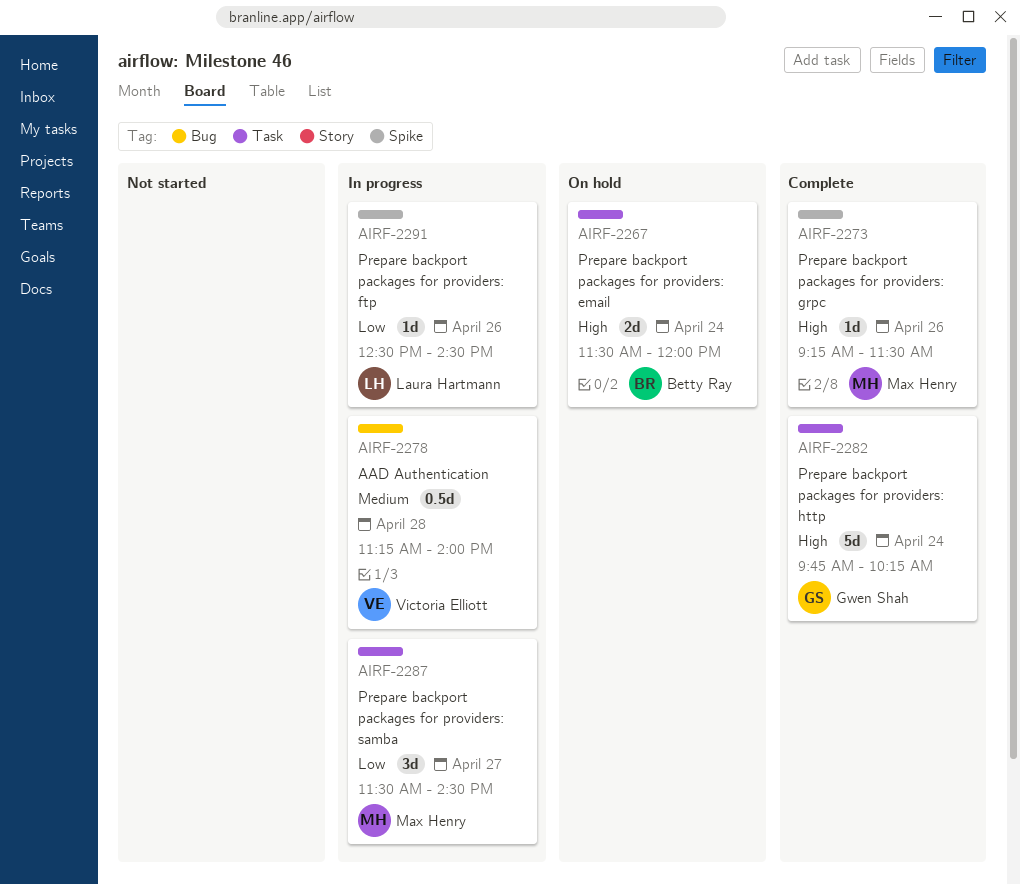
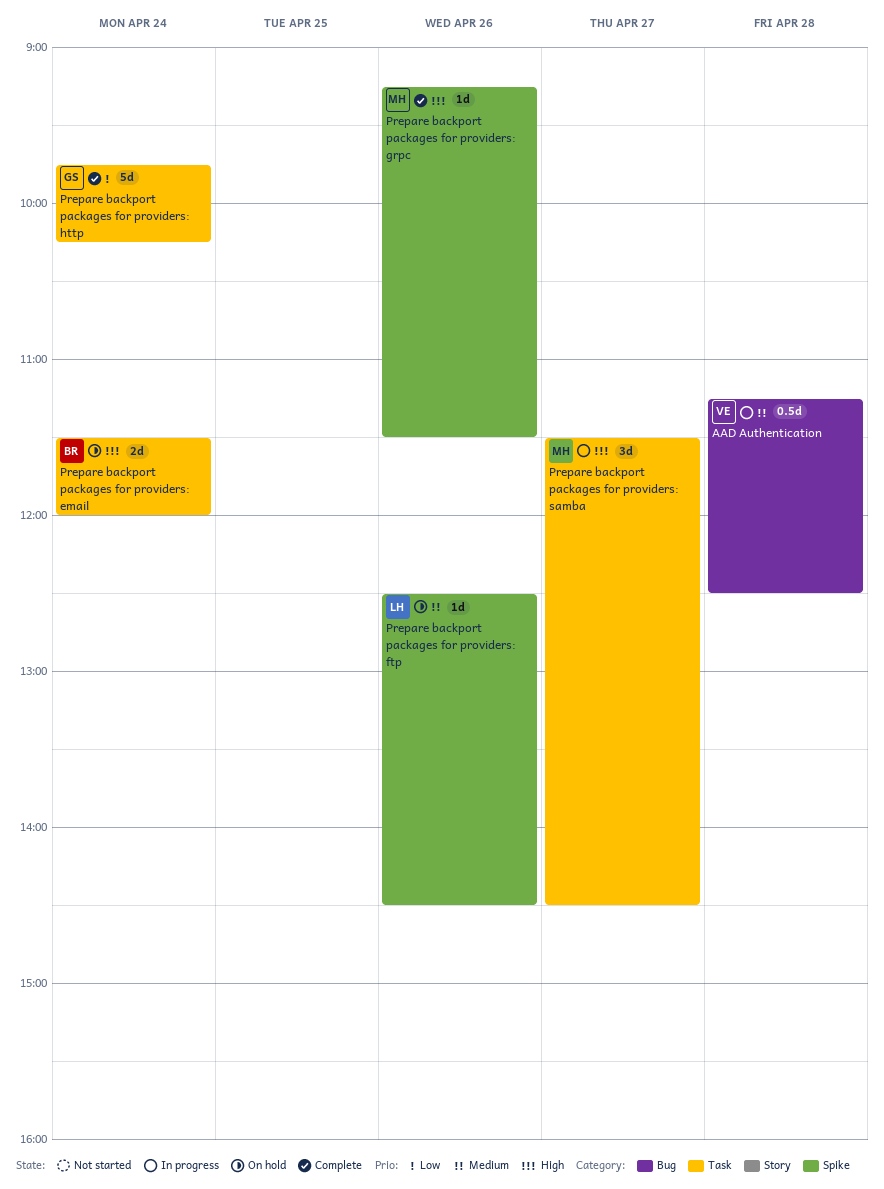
AAD Authentication, ends: 14:00 -> 12:30
Prepare backport packages for providers: ftp, status: In progress -> On hold
Prepare backport packages for providers: ftp, priority: Low -> Medium
Prepare backport packages for providers: http, priority: High -> Low
Prepare backport packages for providers: samba, priority: Low -> High

